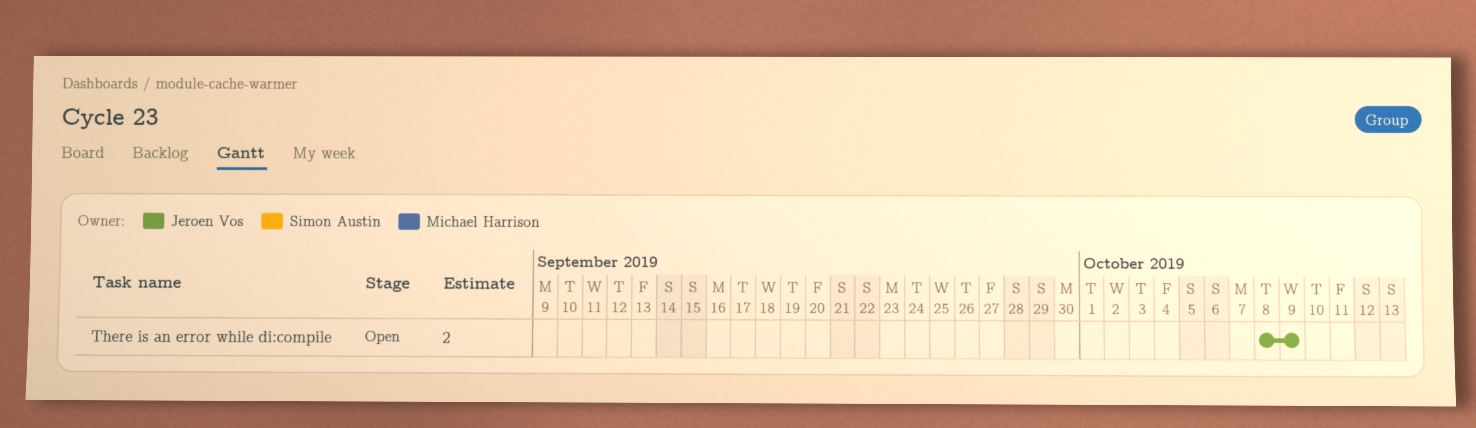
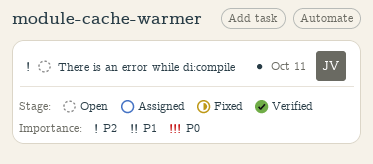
There is an error while di:compile, estimate: 2 -> 1
There is an error while di:compile, due: Oct 9 -> Oct 11

